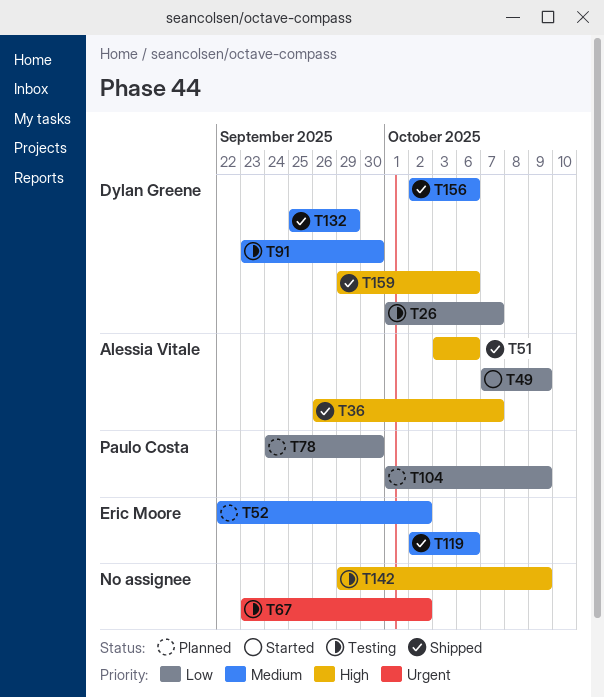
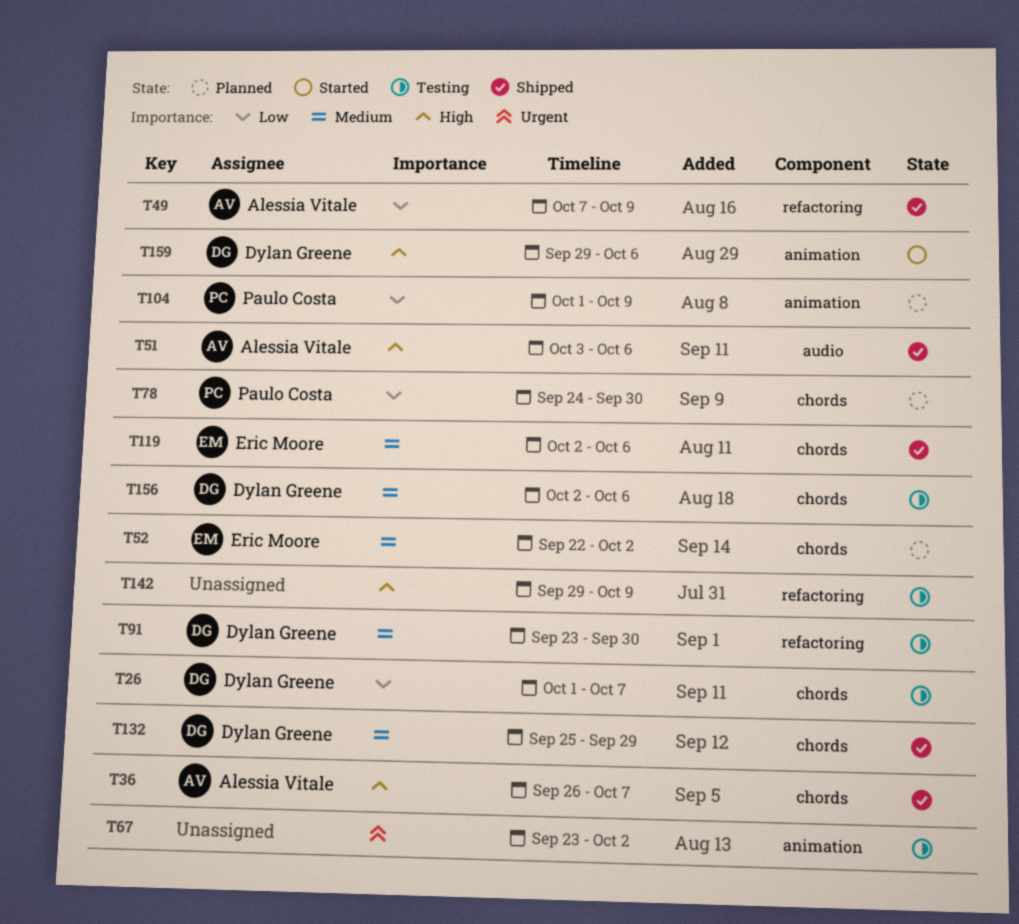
T49, status: Started -> Shipped
T156, status: Shipped -> Testing
T159, status: Shipped -> Started

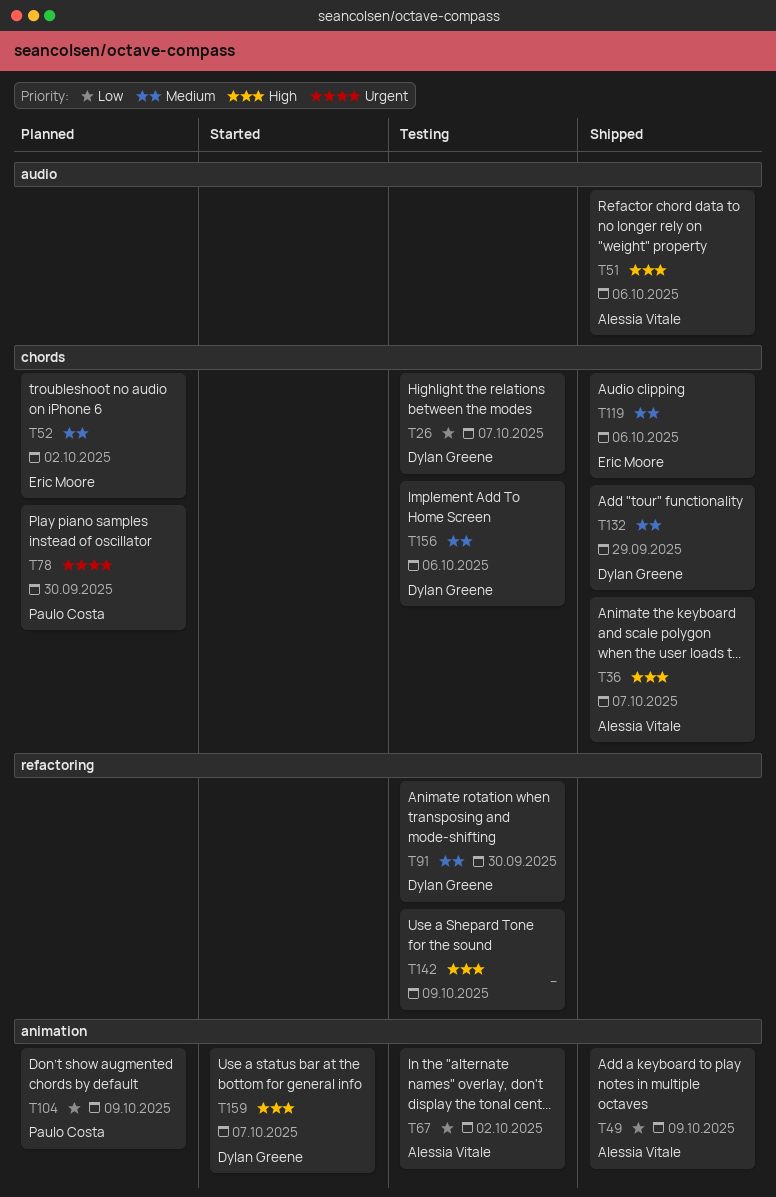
T49, label: refactoring -> animation
T67, owner: none -> Alessia Vitale
T67, priority: Urgent -> Low
T78, priority: Low -> Urgent
T159, due: Oct 6 -> Oct 7

